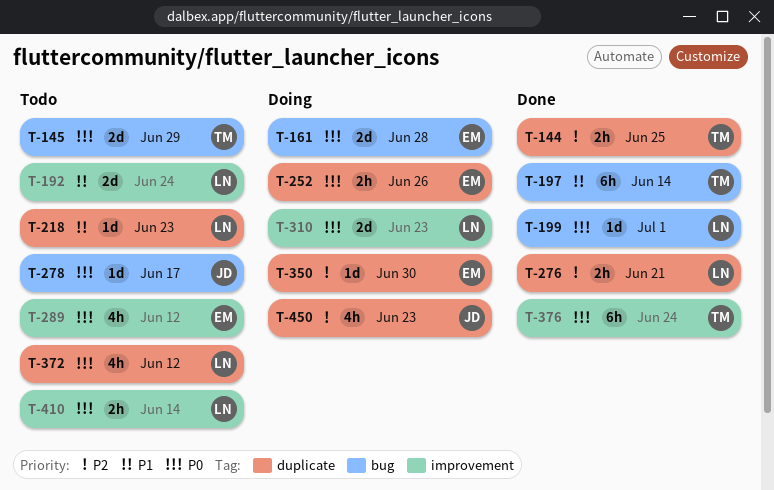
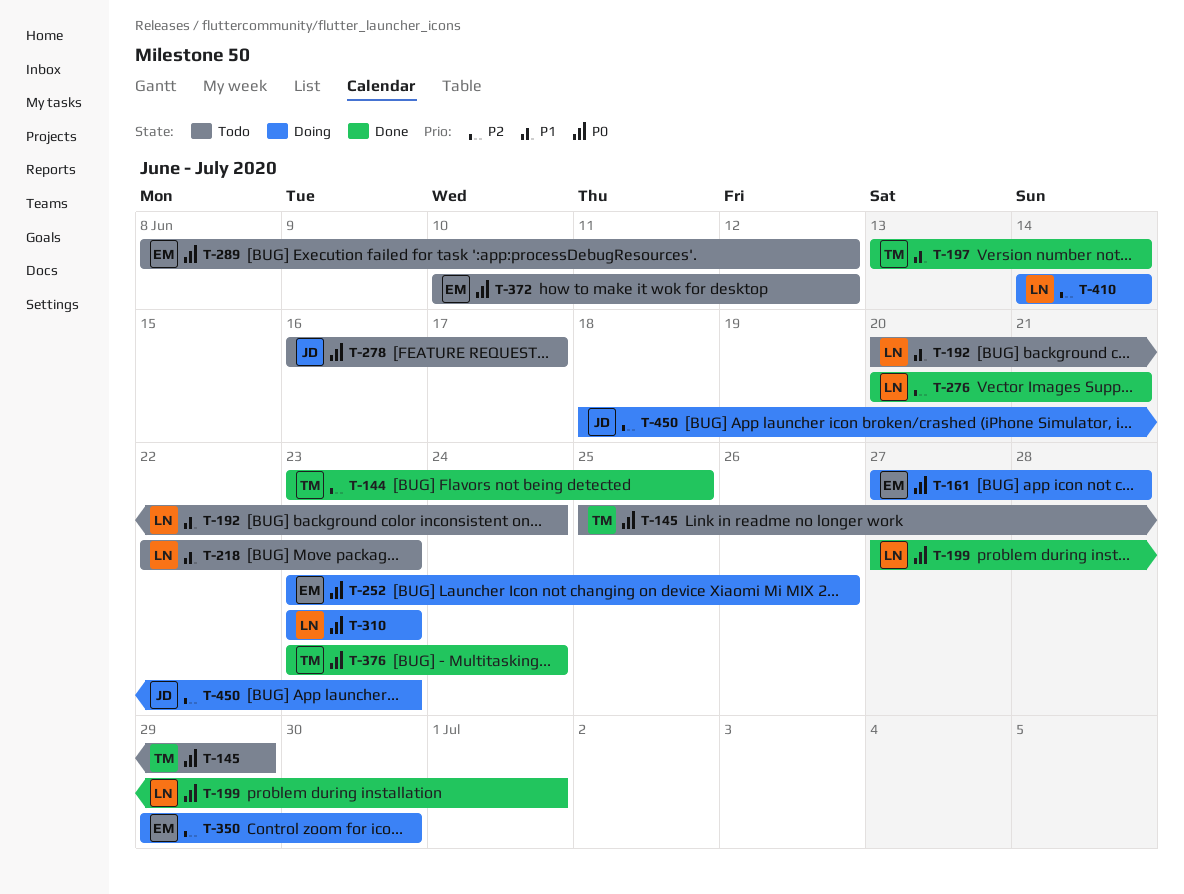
T-372, owner: LN -> EM
T-410, status: Todo -> Doing
T-410, priority: P0 -> P2

